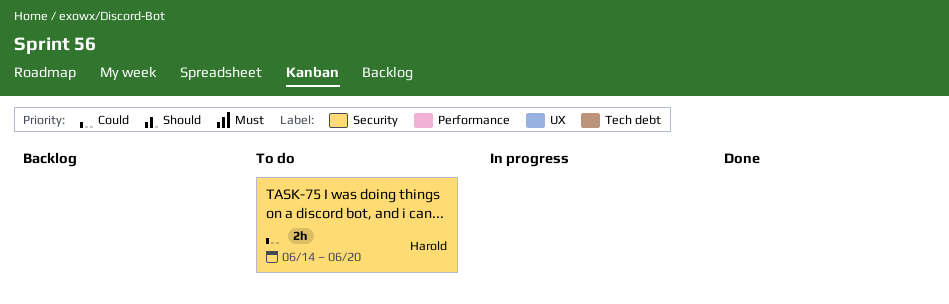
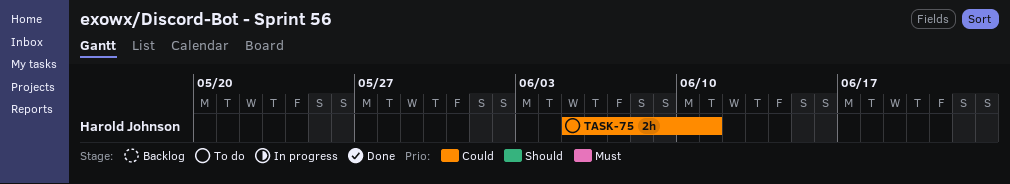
TASK-75, start: Jun 14 -> Jun 5
TASK-75, due: Jun 20 -> Jun 11

